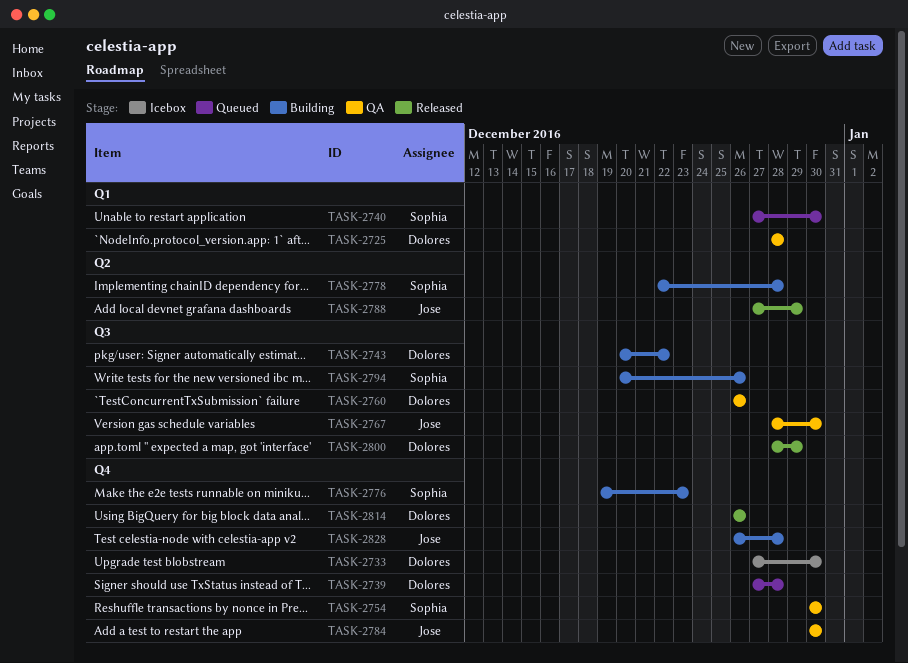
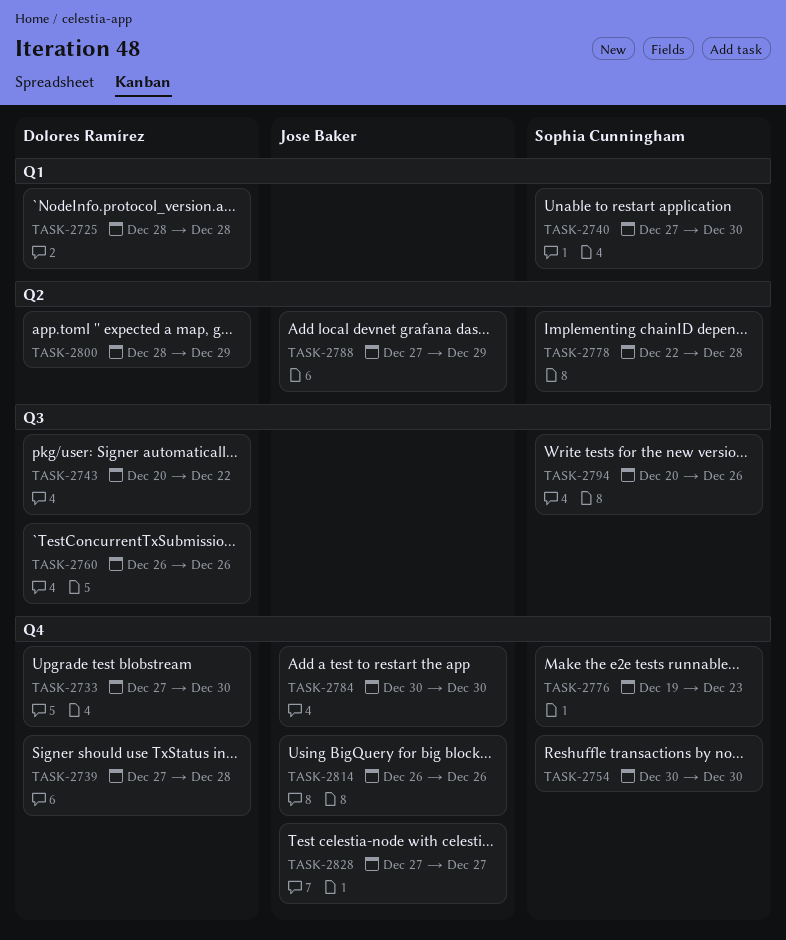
TASK-2767: present -> none
TASK-2800, label: Q3 -> Q2
TASK-2814, owner: Dolores Ramírez -> Jose Baker
TASK-2828, start: Dec 26 -> Dec 27
TASK-2828, due: Dec 28 -> Dec 27

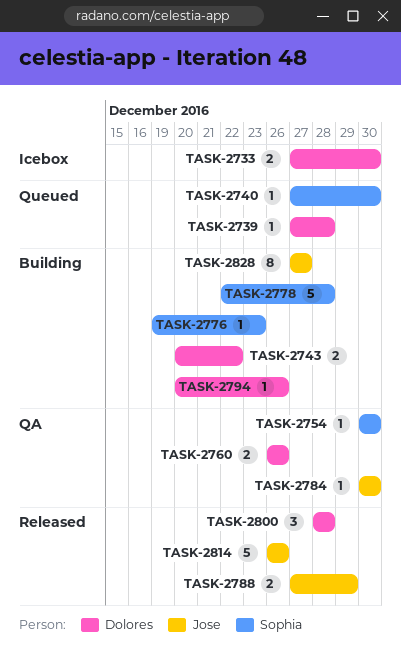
TASK-2725: present -> none
TASK-2794, owner: Sophia Cunningham -> Dolores Ramírez
TASK-2800, due: Dec 29 -> Dec 28

